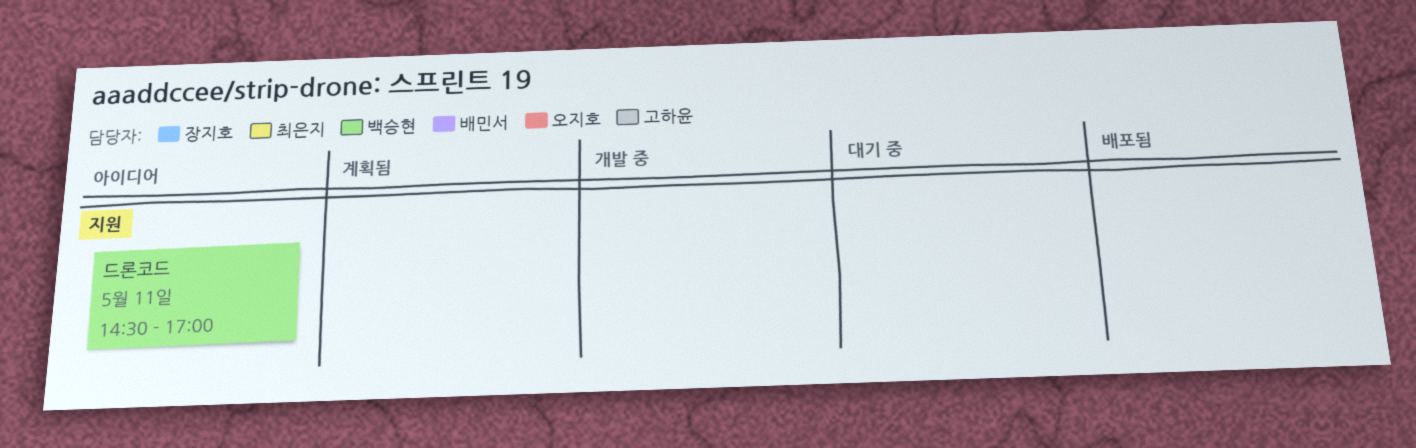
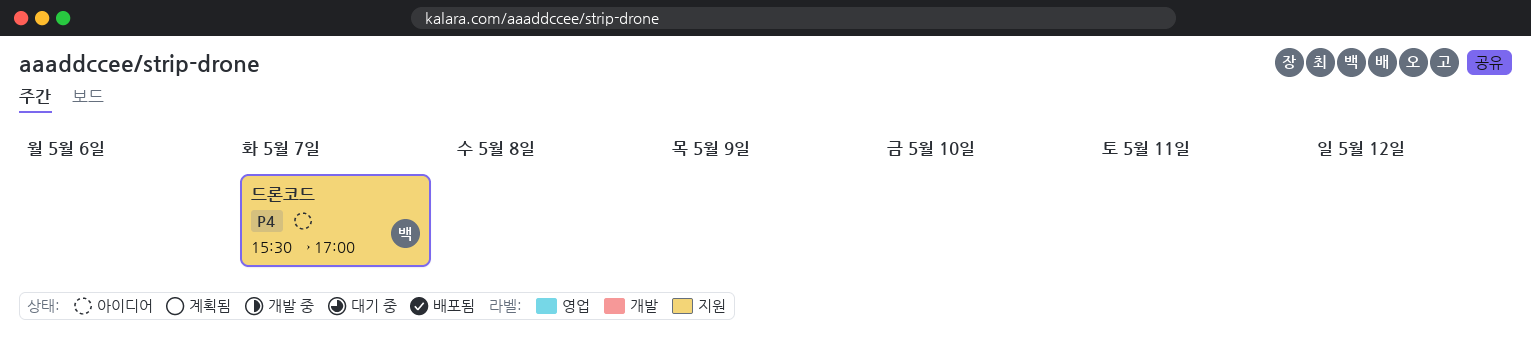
드론코드, day: May 11 -> May 7
드론코드, begins: 14:30 -> 15:30

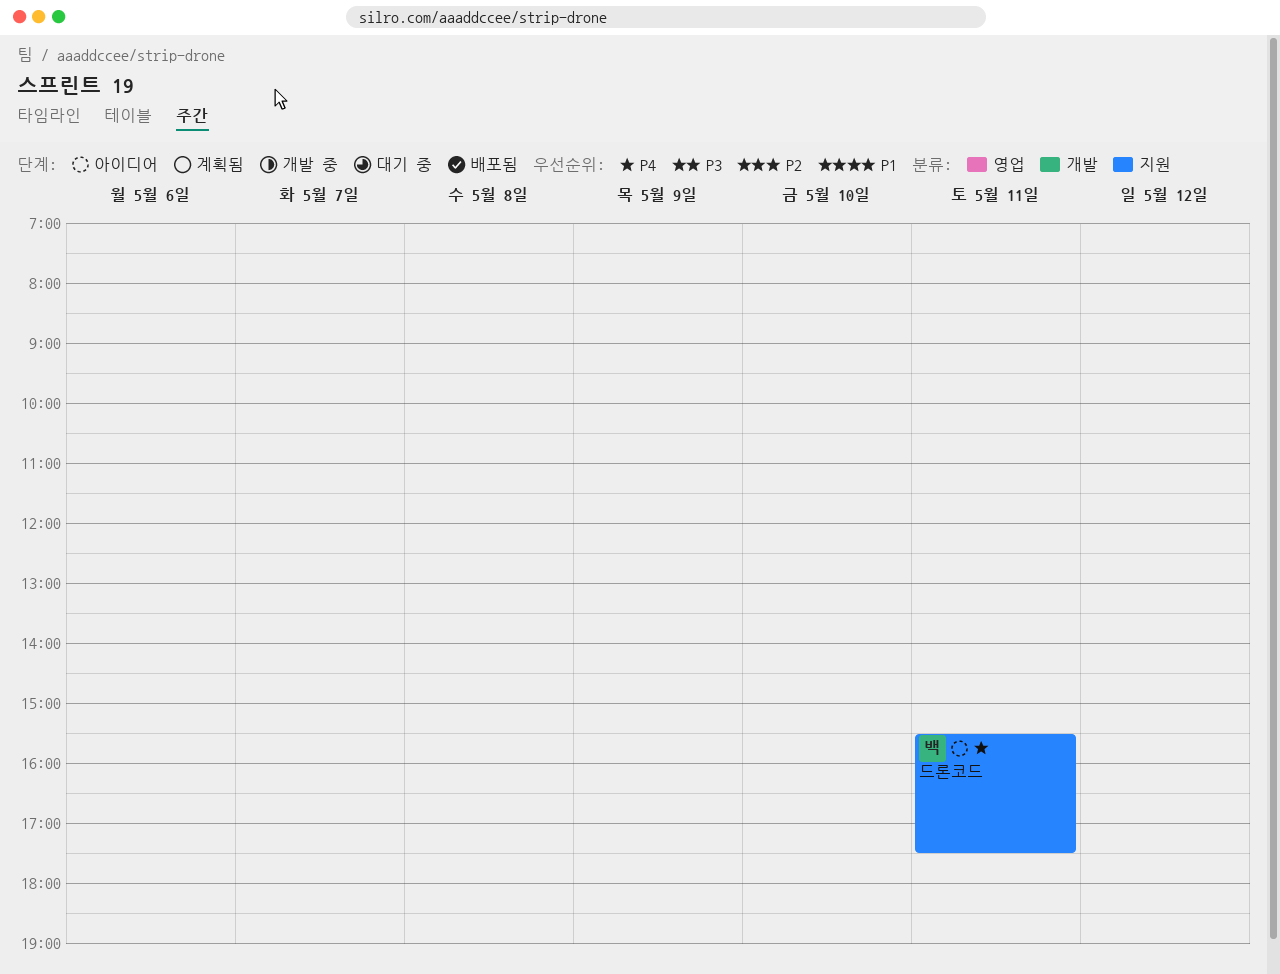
드론코드, day: May 7 -> May 11
드론코드, ends: 17:00 -> 17:30

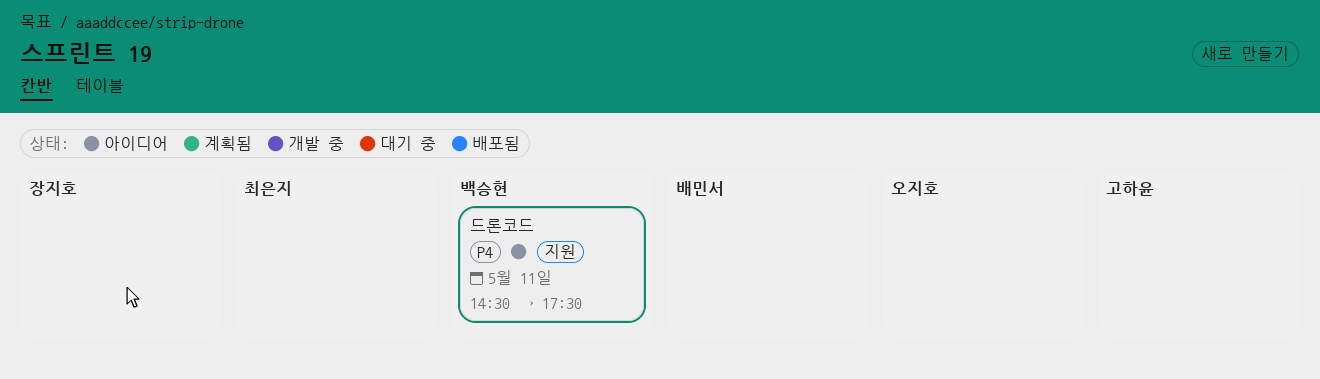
드론코드, begins: 15:30 -> 14:30

